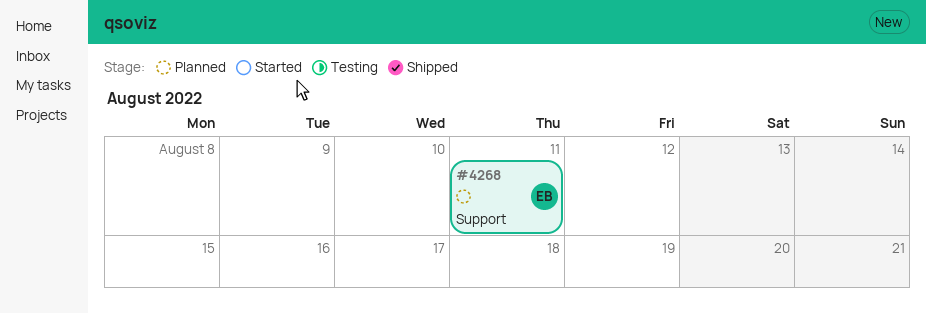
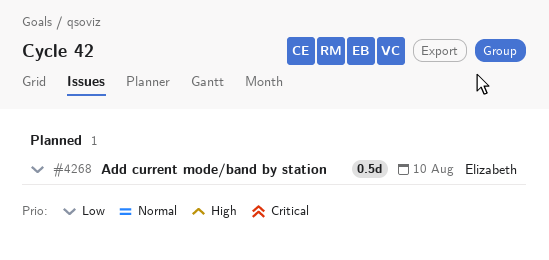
#4268, due: Aug 11 -> Aug 10

